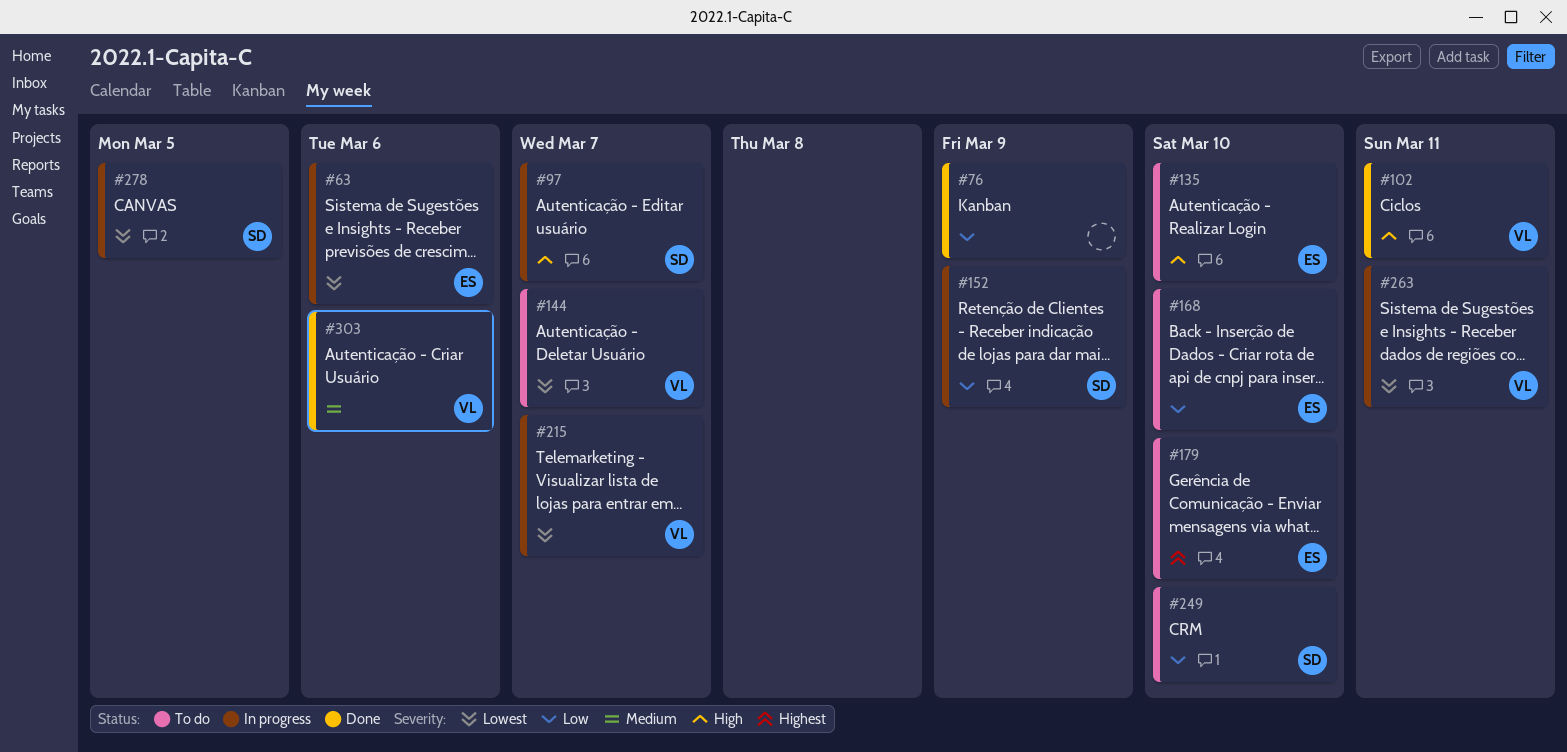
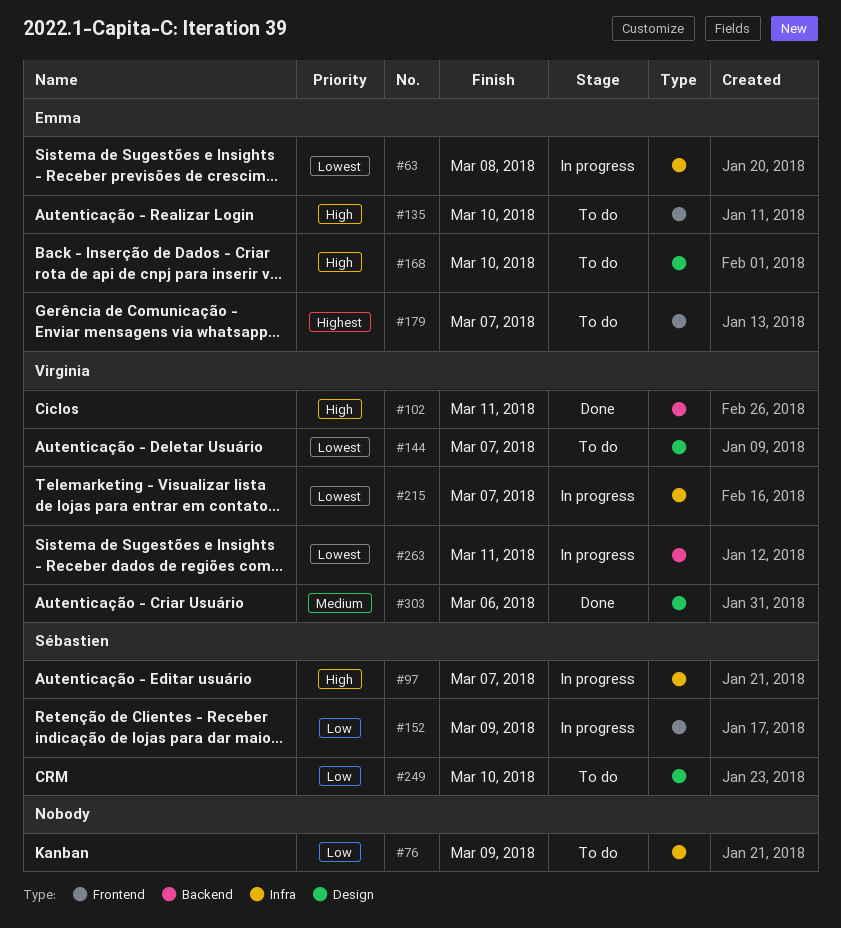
#63, due: Mar 6 -> Mar 8
#76, status: Done -> To do
#168, priority: Low -> High
#179, due: Mar 10 -> Mar 7
#278: present -> none

